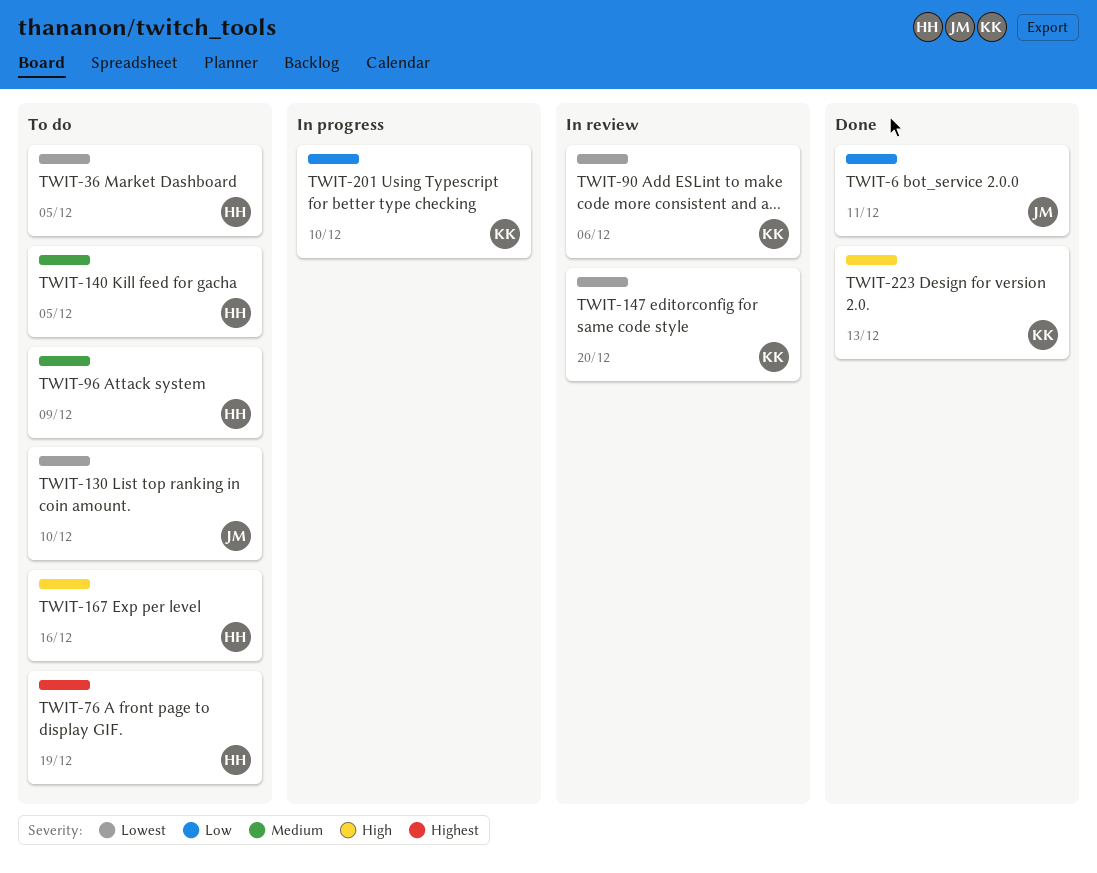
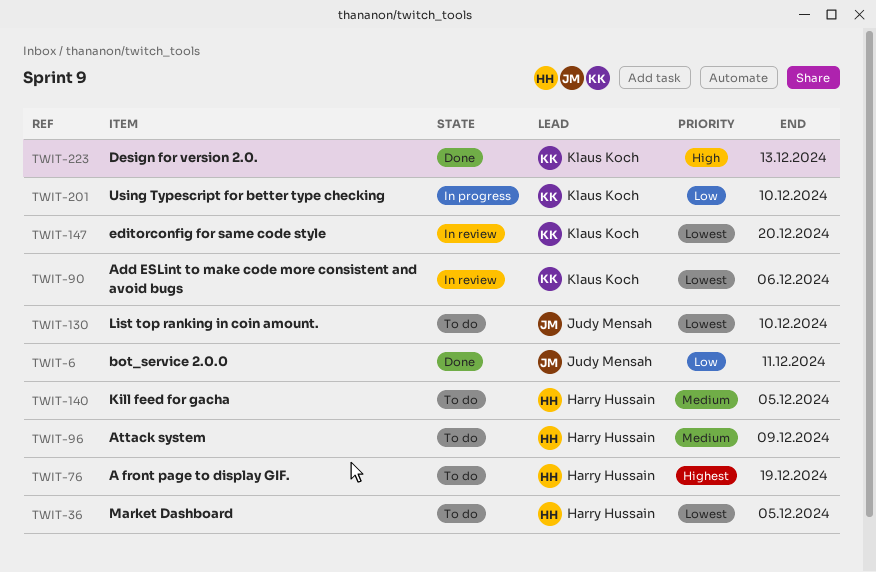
TWIT-167: present -> none

